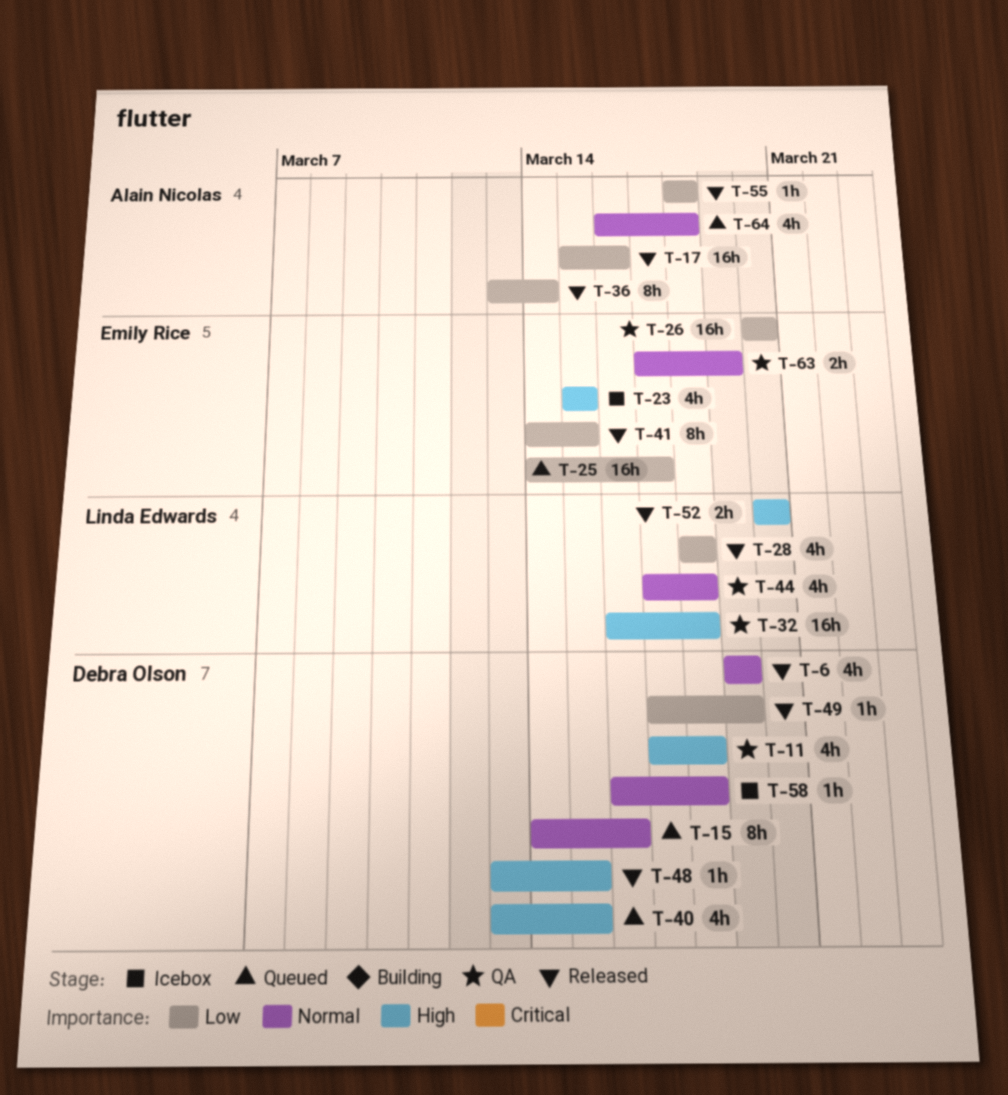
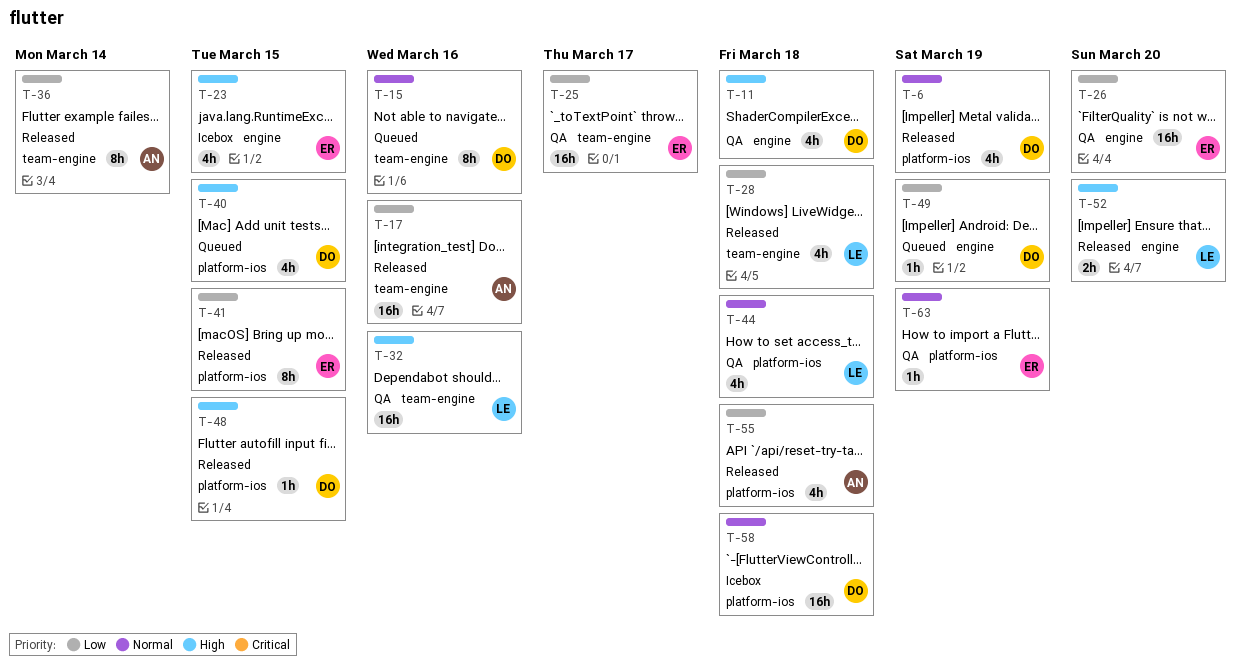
T-25, status: Queued -> QA
T-32, due: Mar 18 -> Mar 16
T-49, status: Released -> Queued
T-55, estimate: 1h -> 4h
T-58, estimate: 1h -> 16h
T-63, estimate: 2h -> 1h
T-64: present -> none

